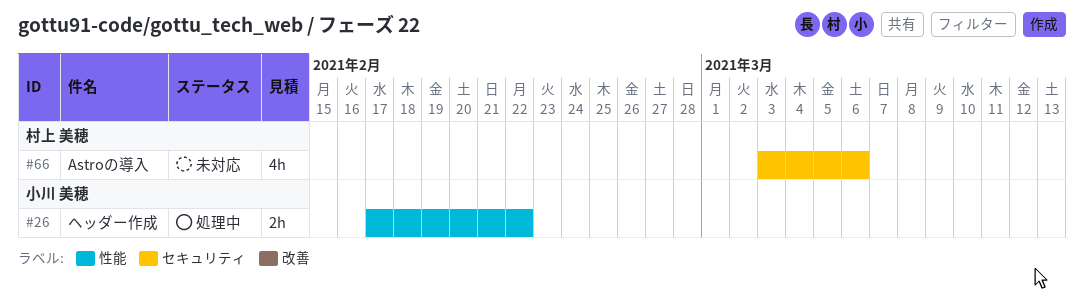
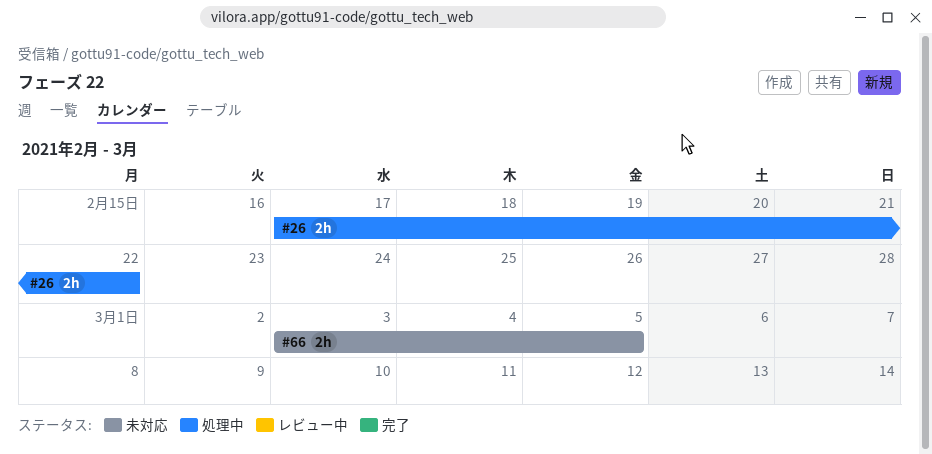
#66, estimate: 4h -> 2h
#66, due: Mar 6 -> Mar 5

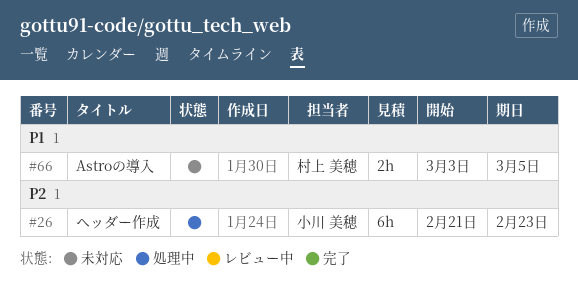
#26, estimate: 2h -> 6h
#26, start: Feb 17 -> Feb 21
#26, due: Feb 22 -> Feb 23

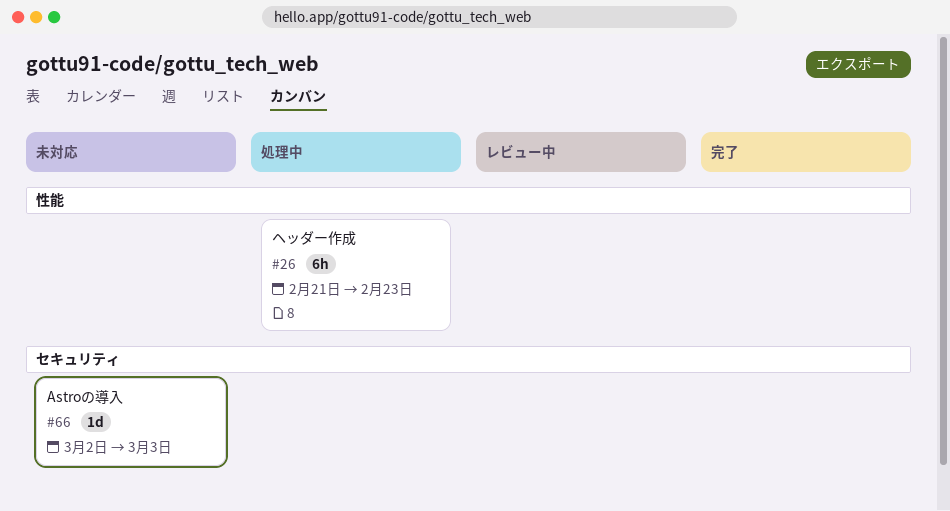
#66, estimate: 2h -> 1d
#66, start: Mar 3 -> Mar 2
#66, due: Mar 5 -> Mar 3

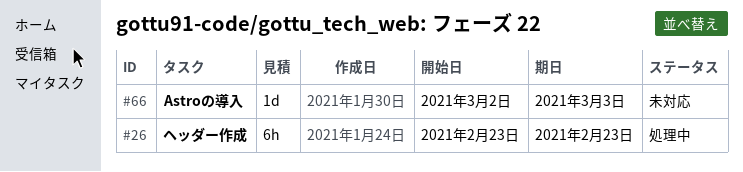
#26, start: Feb 21 -> Feb 23

